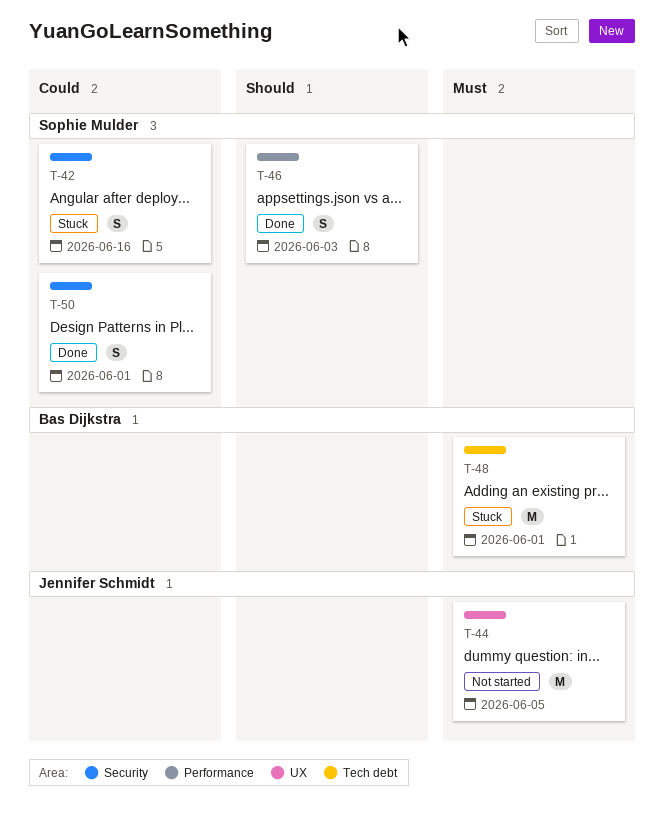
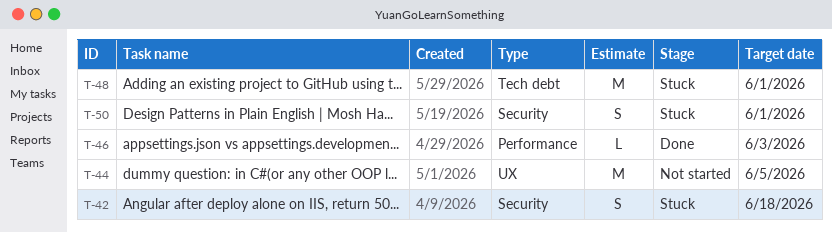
T-42, due: Jun 16 -> Jun 18
T-46, estimate: S -> L
T-50, status: Done -> Stuck

